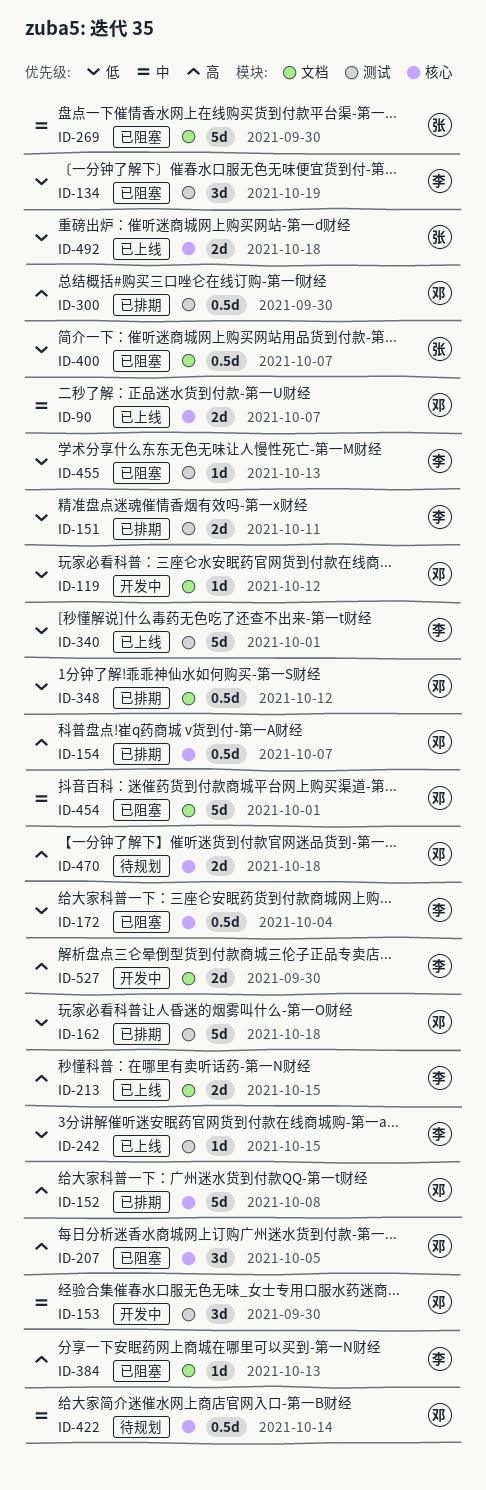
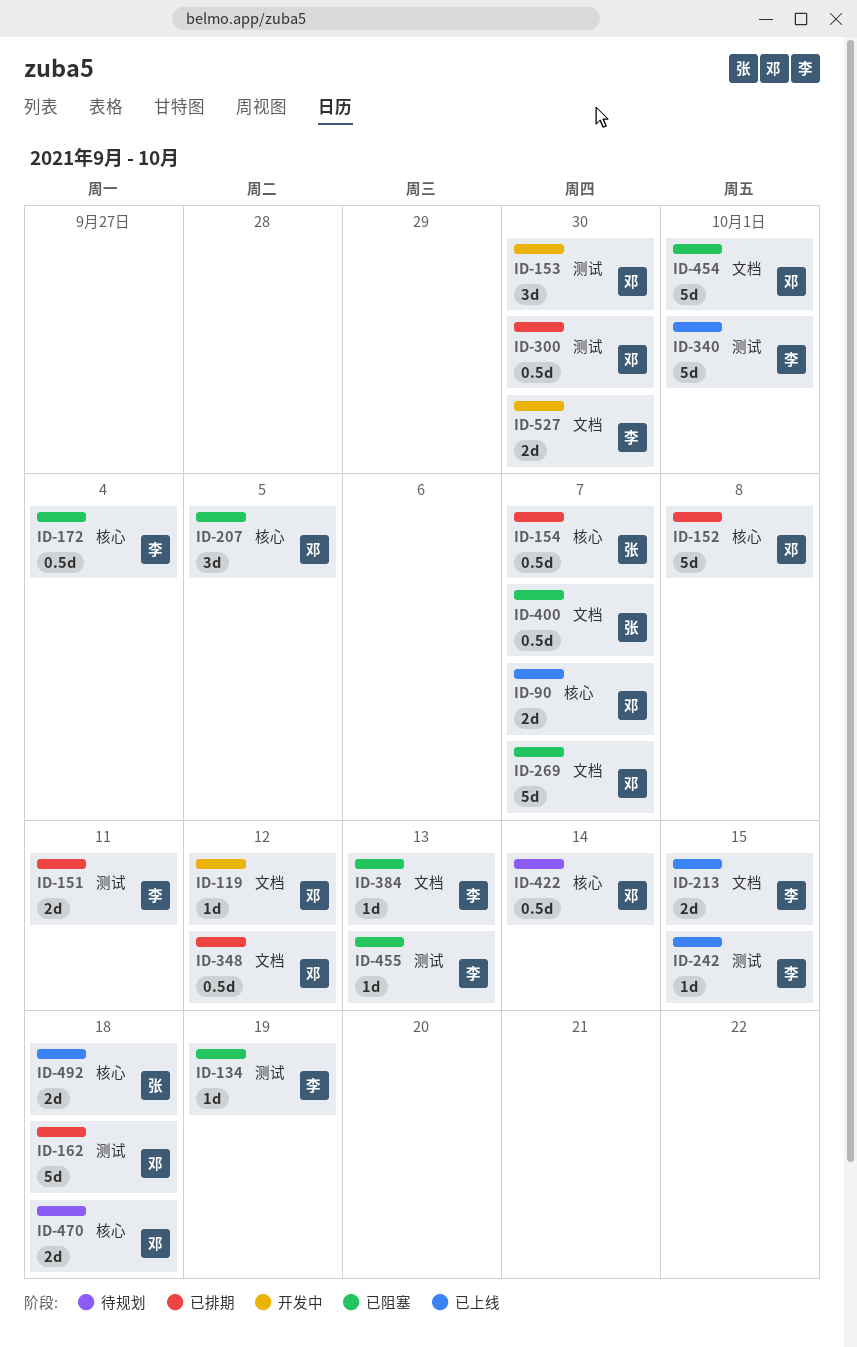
ID-134, estimate: 3d -> 1d
ID-154, owner: 邓 -> 张
ID-269, owner: 张 -> 邓
ID-269, due: Sep 30 -> Oct 7

